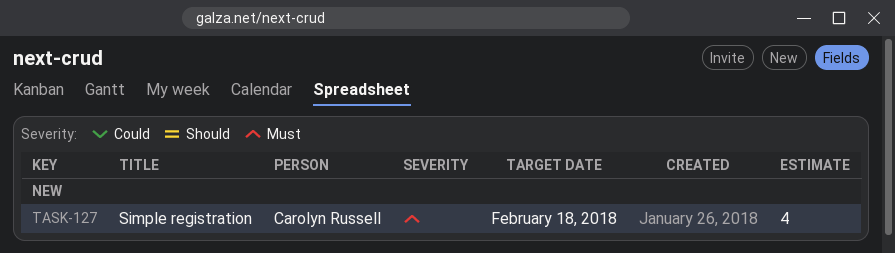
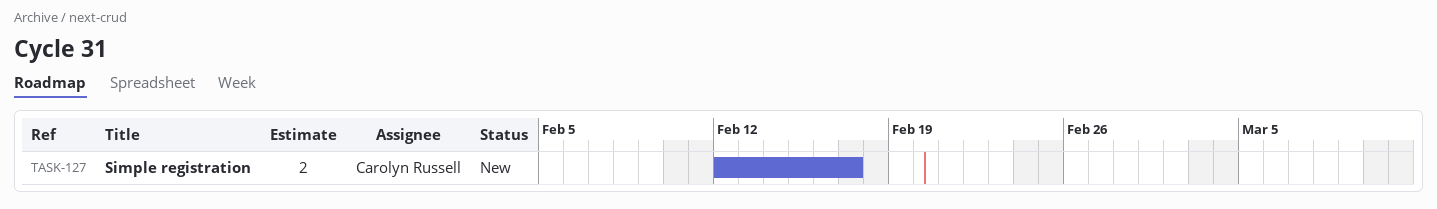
TASK-127, estimate: 4 -> 2
TASK-127, due: Feb 18 -> Feb 17

